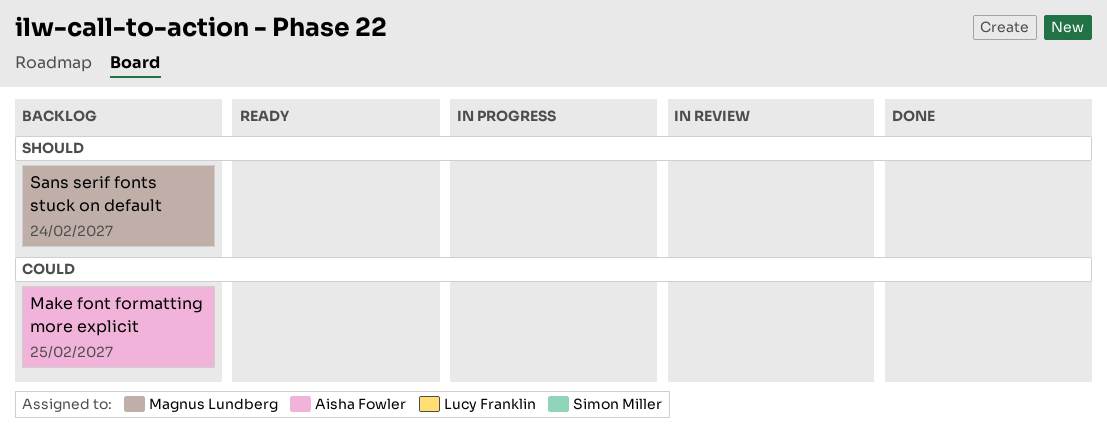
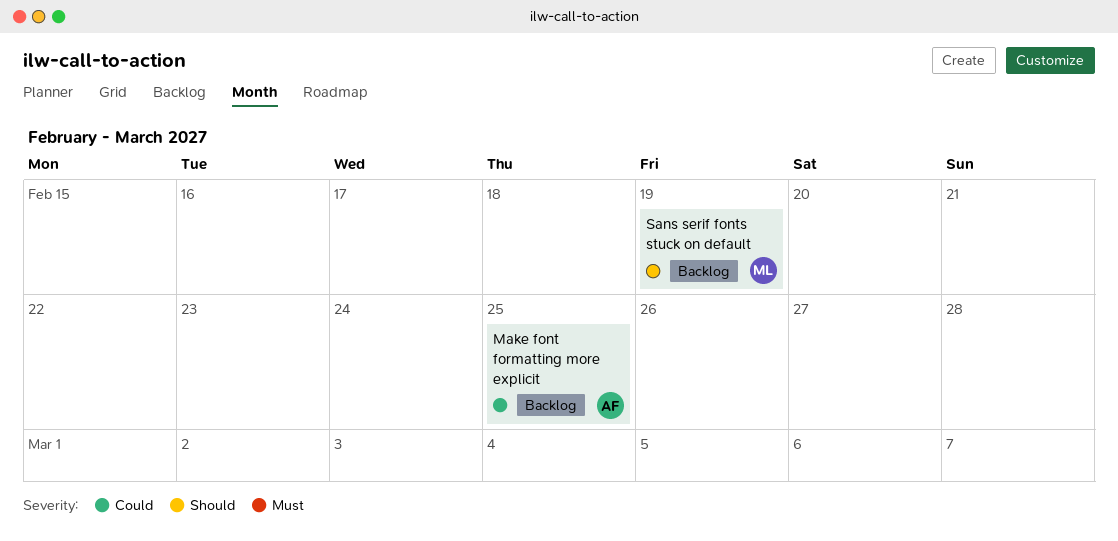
Sans serif fonts stuck on default, due: Feb 24 -> Feb 19

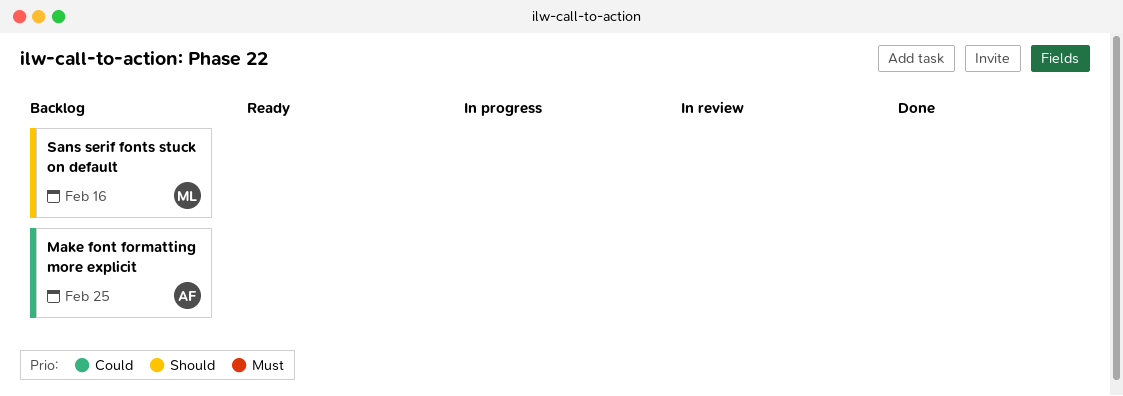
Sans serif fonts stuck on default, due: Feb 19 -> Feb 16

